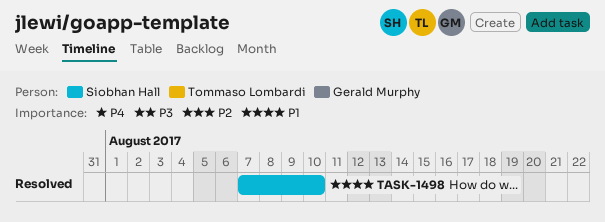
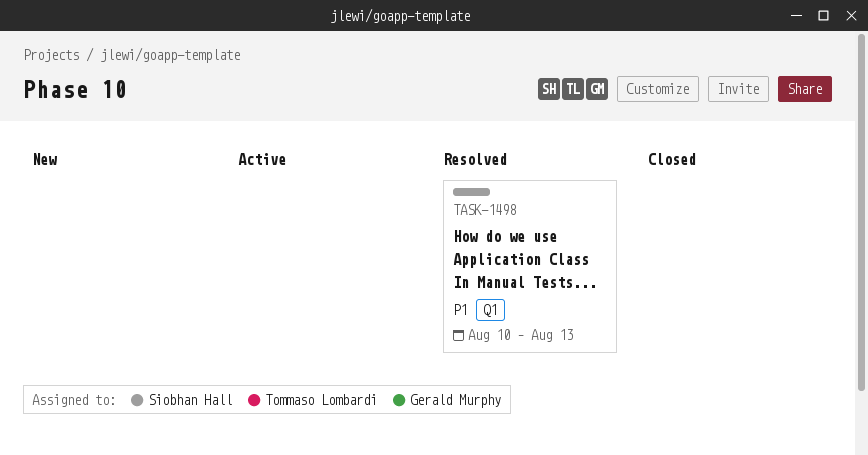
TASK-1498, start: Aug 7 -> Aug 10
TASK-1498, due: Aug 10 -> Aug 13

